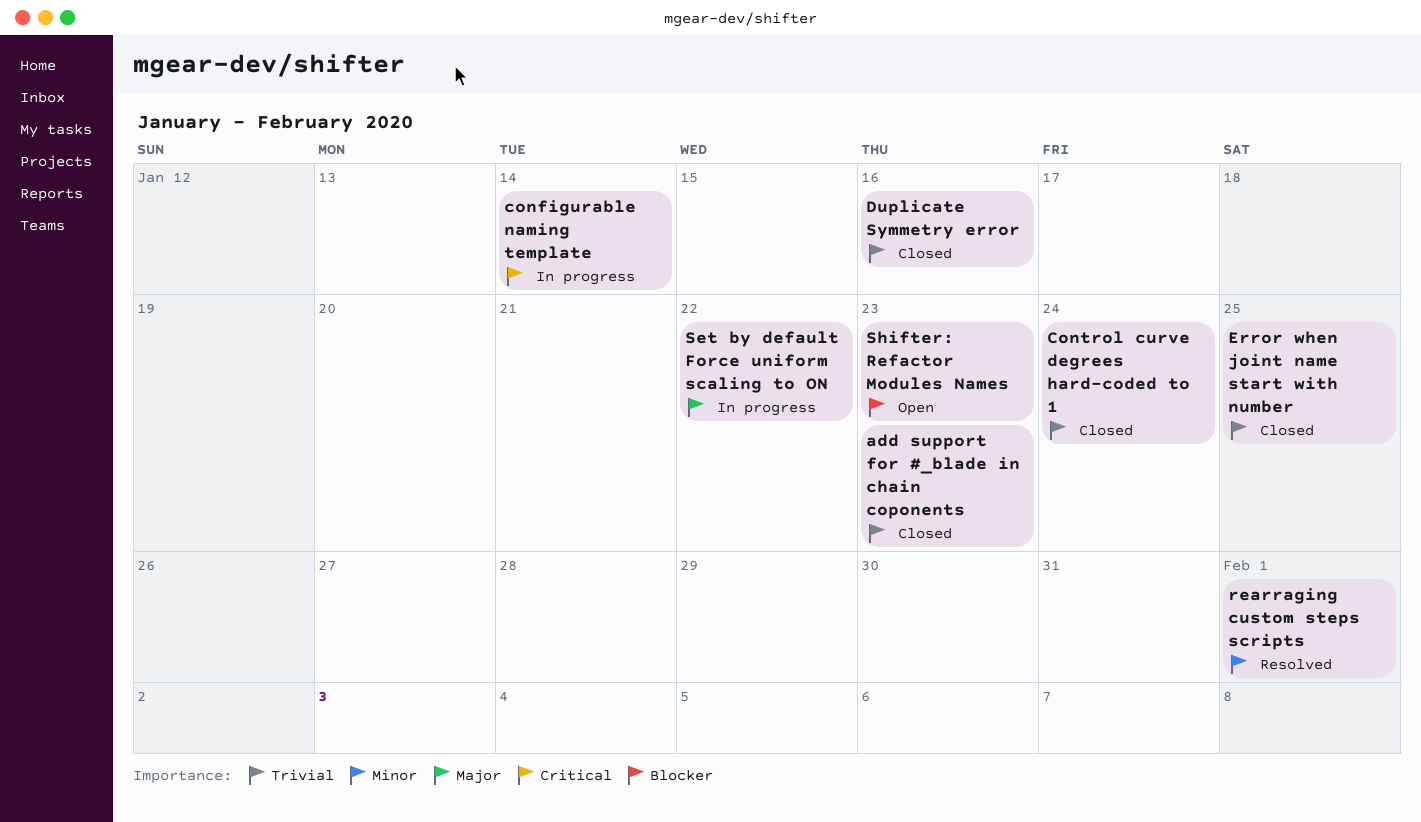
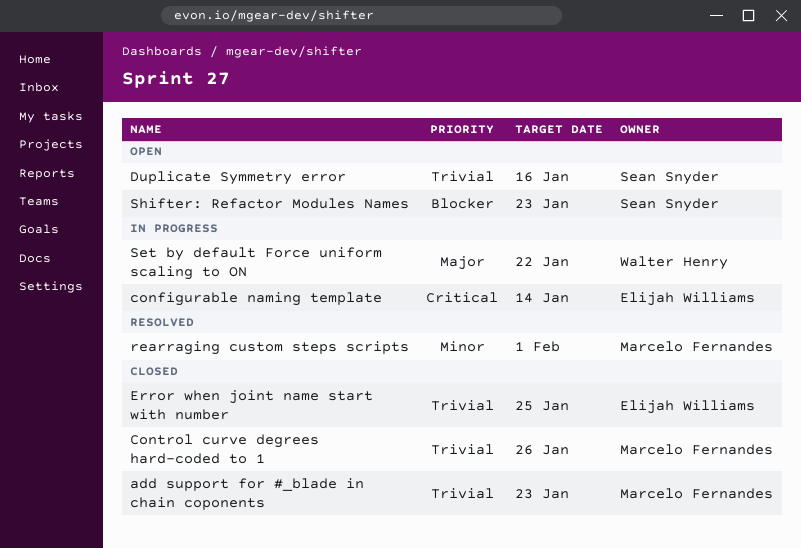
Control curve degrees hard-coded to 1, due: Jan 24 -> Jan 26
Duplicate Symmetry error, status: Closed -> Open

